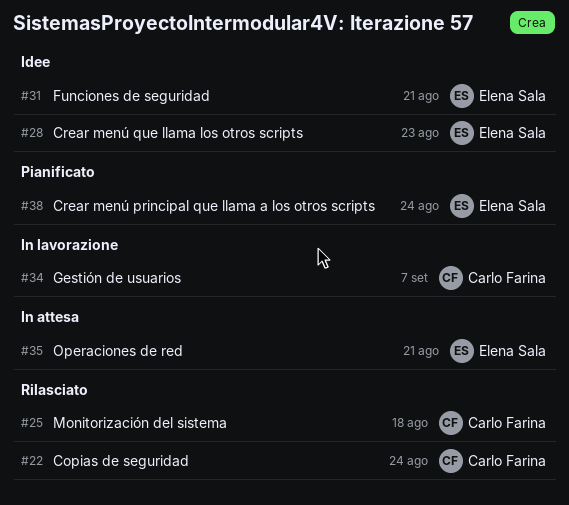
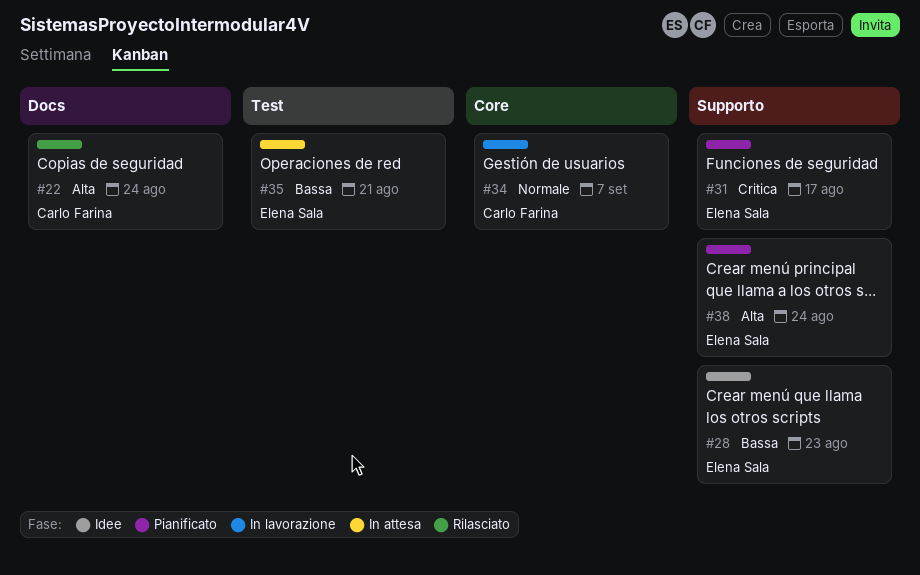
#25: present -> none
#31, status: Idee -> Pianificato
#31, due: Aug 21 -> Aug 17

